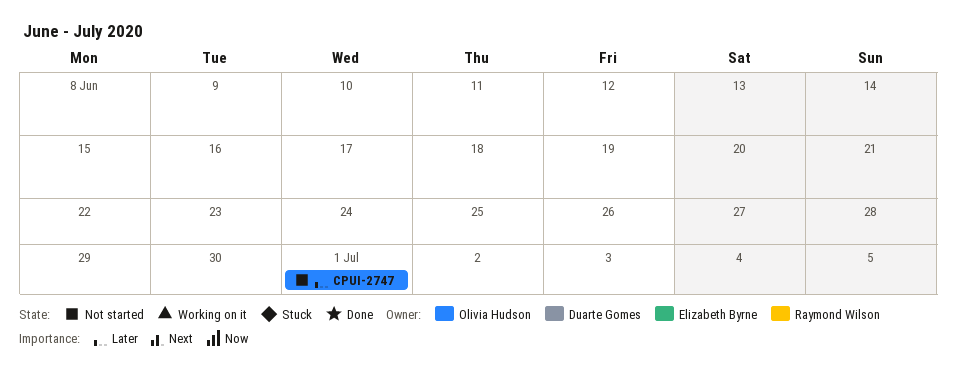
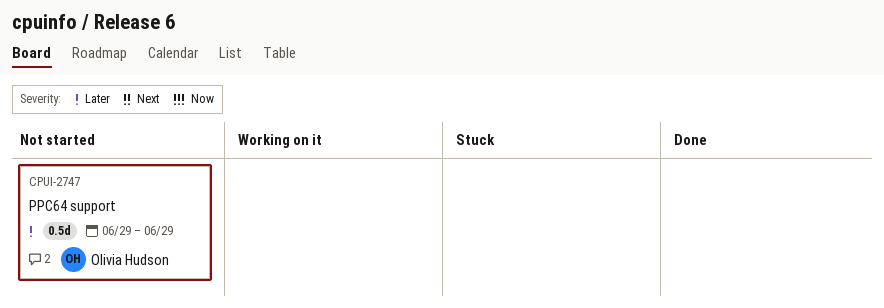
CPUI-2747, start: Jul 1 -> Jun 29
CPUI-2747, due: Jul 1 -> Jun 29

